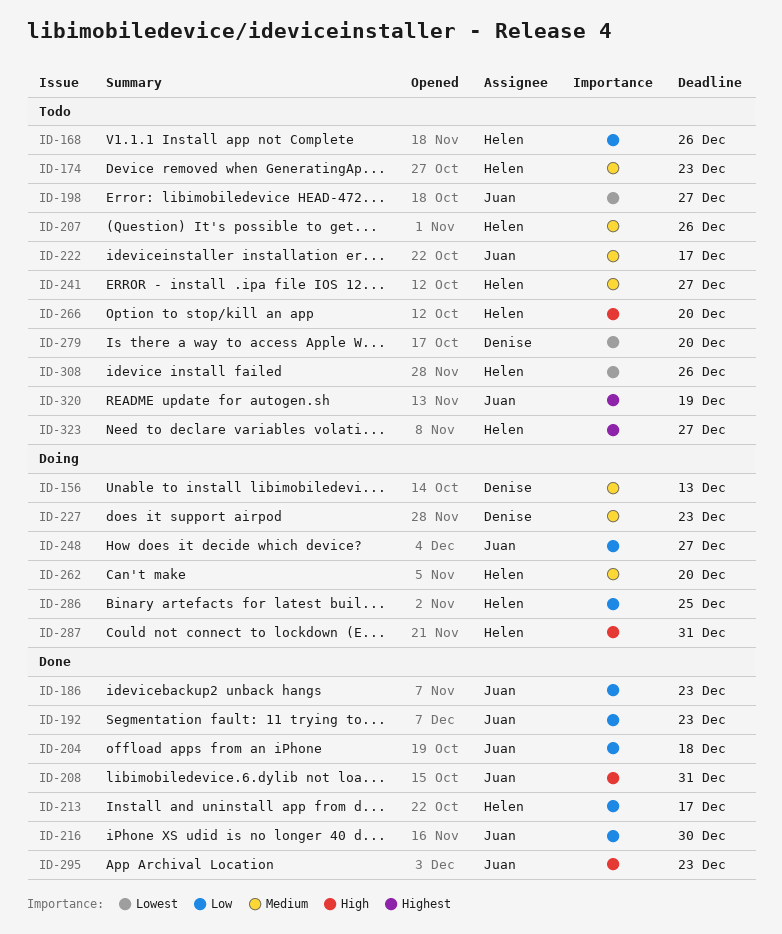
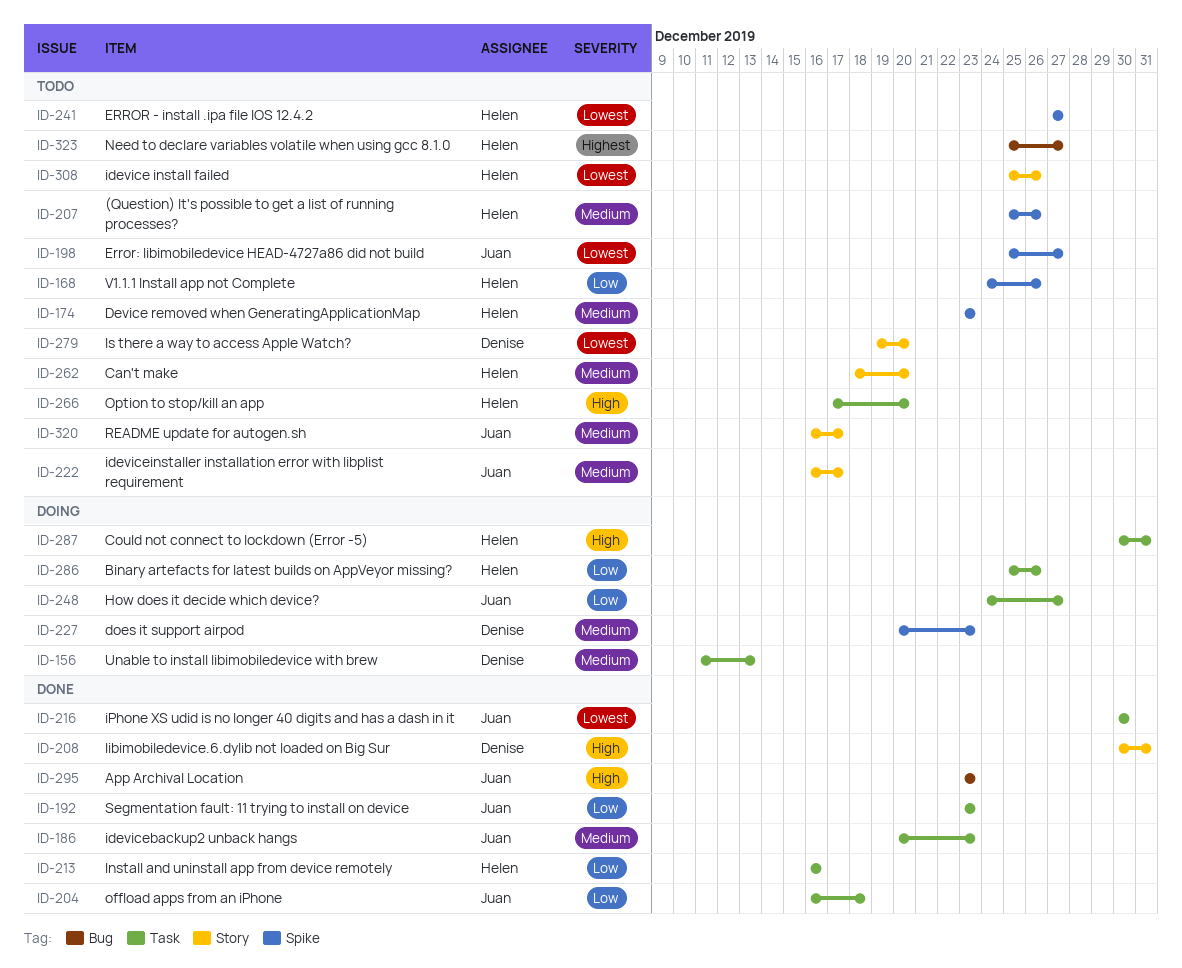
ID-186, priority: Low -> Medium
ID-208, owner: Juan -> Denise
ID-213, due: Dec 17 -> Dec 16
ID-216, priority: Low -> Lowest
ID-241, priority: Medium -> Lowest
ID-262, status: Doing -> Todo
ID-286, due: Dec 25 -> Dec 26
ID-320, priority: Highest -> Medium
ID-320, due: Dec 19 -> Dec 17

